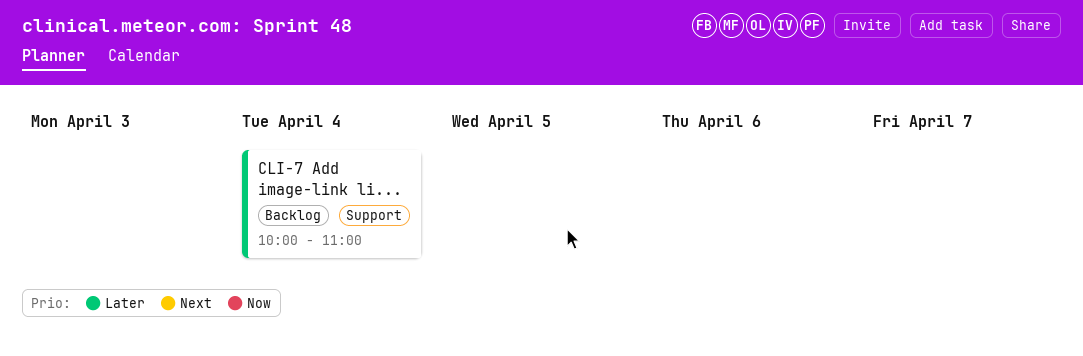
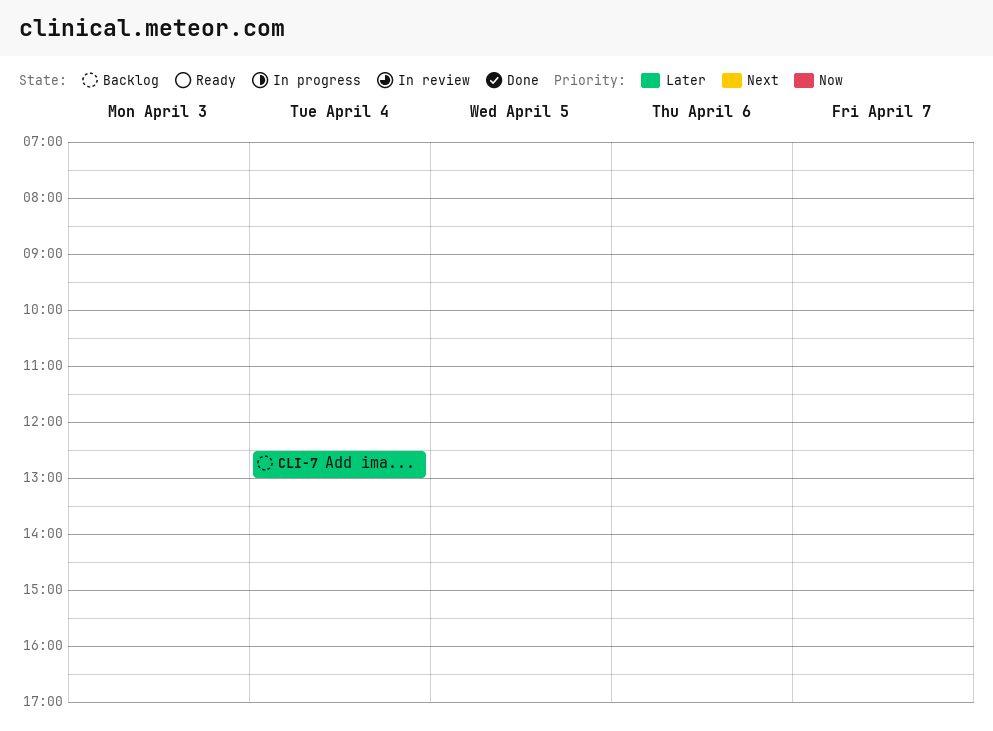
CLI-7, begins: 10:00 -> 12:30
CLI-7, ends: 11:00 -> 13:00

